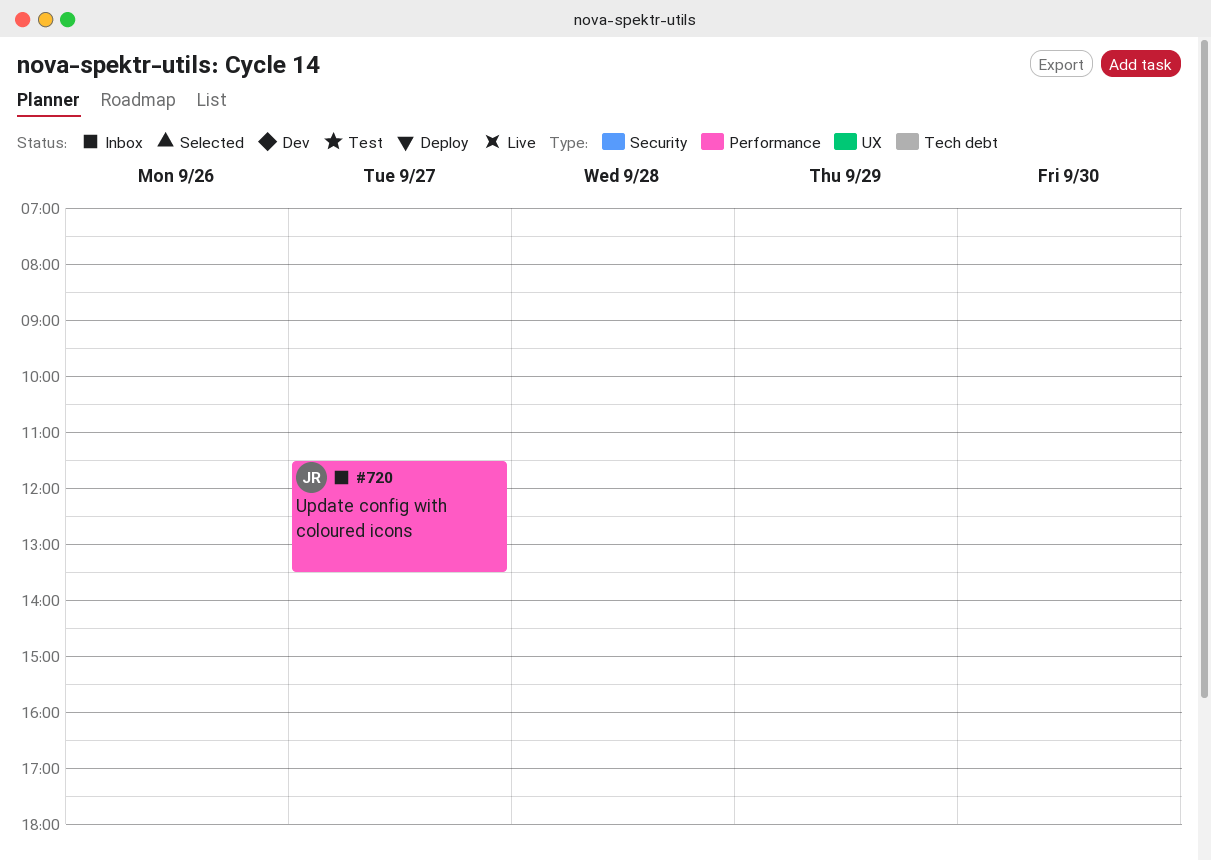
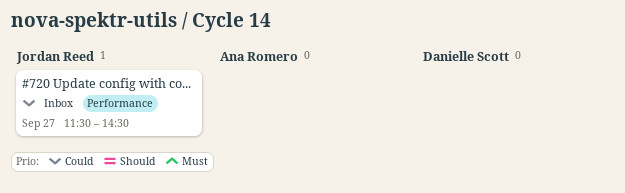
#720, ends: 13:30 -> 14:30

